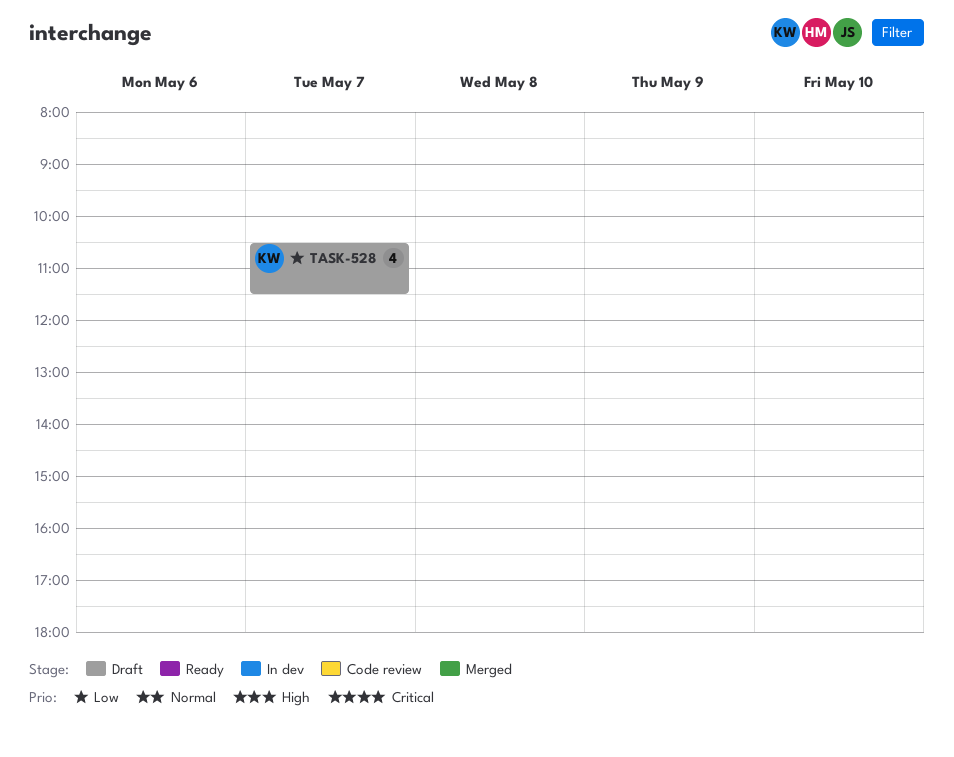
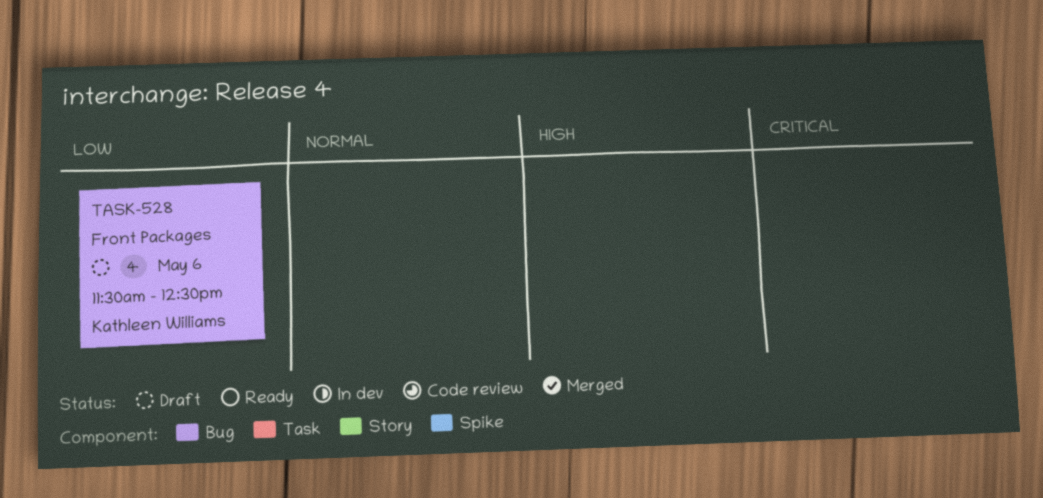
TASK-528, day: May 7 -> May 6
TASK-528, begins: 10:30 -> 11:30
TASK-528, ends: 11:30 -> 12:30

